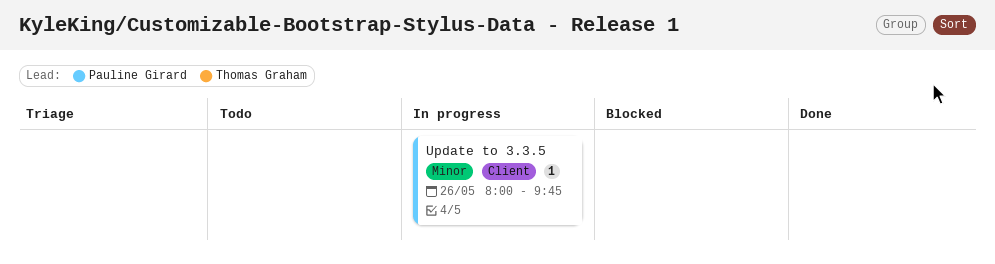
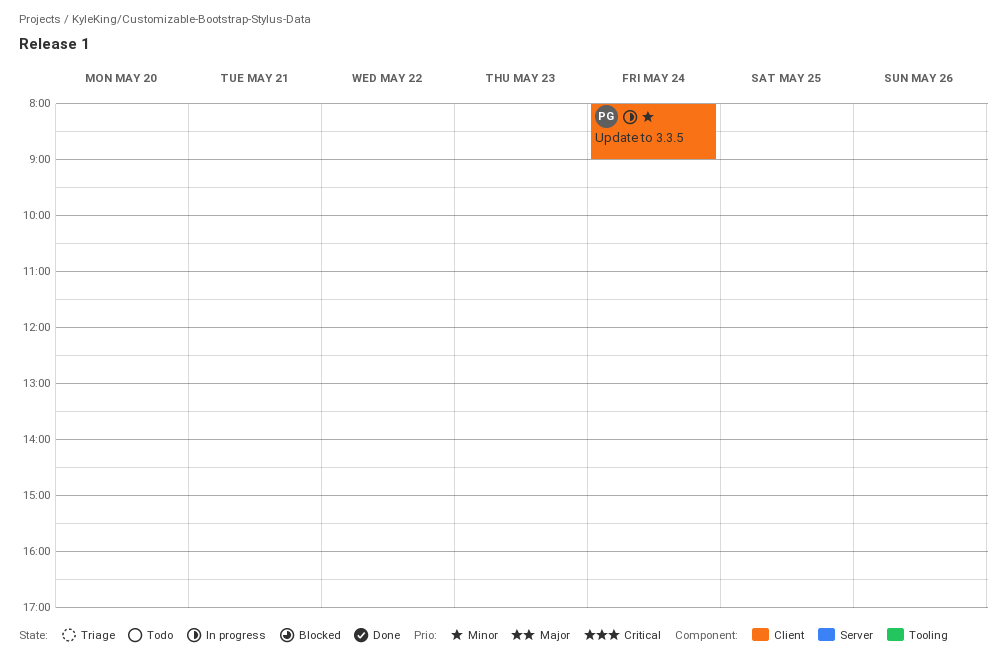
Update to 3.3.5, day: May 26 -> May 24
Update to 3.3.5, ends: 09:45 -> 09:00

